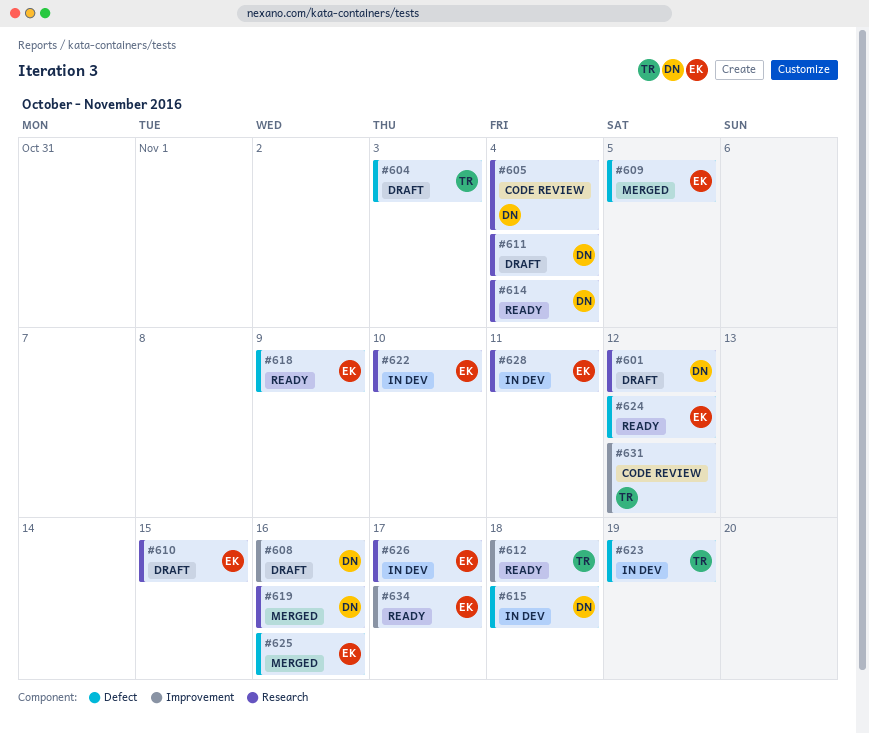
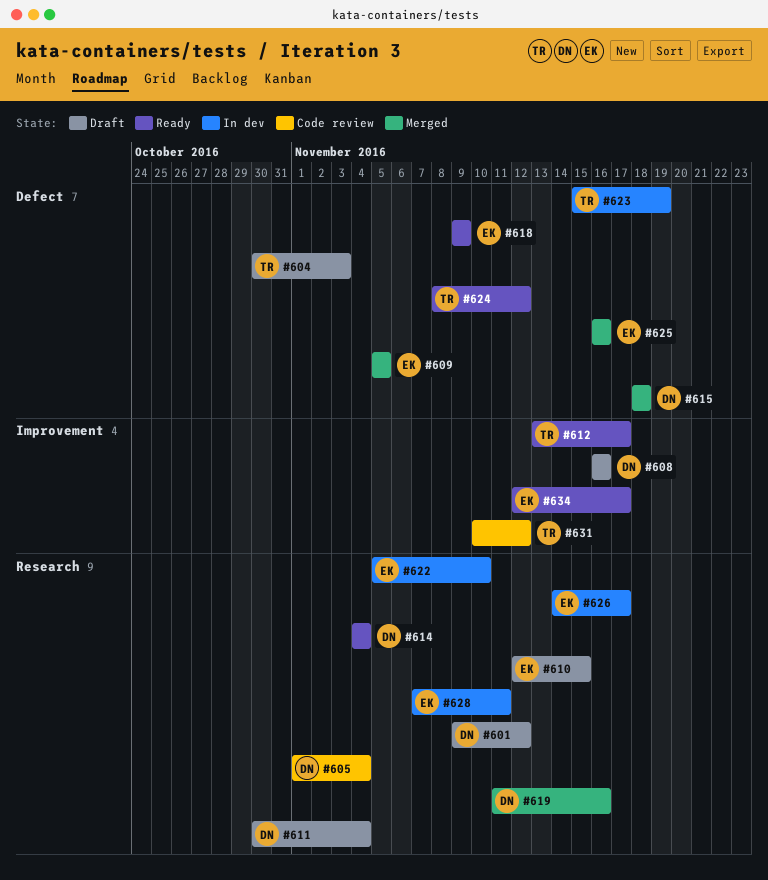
#612, due: Nov 18 -> Nov 17
#615, status: In dev -> Merged
#624, owner: EK -> TR

